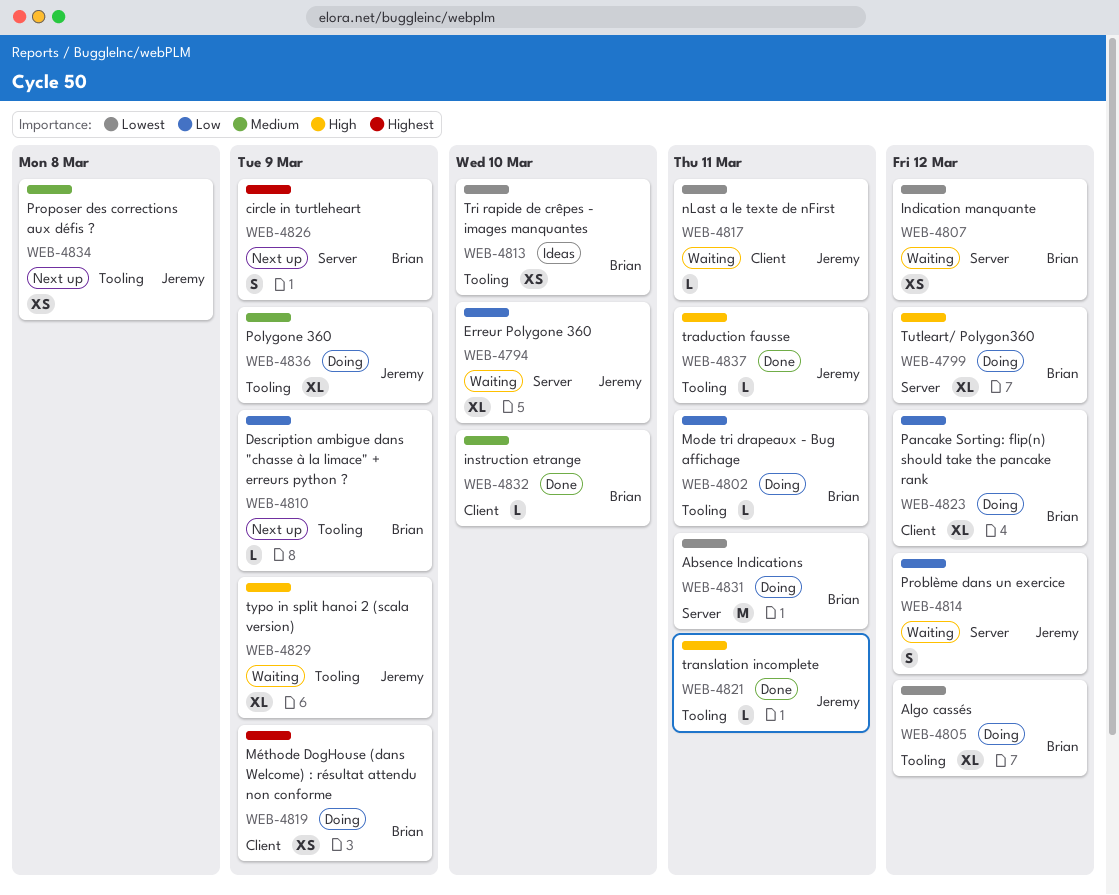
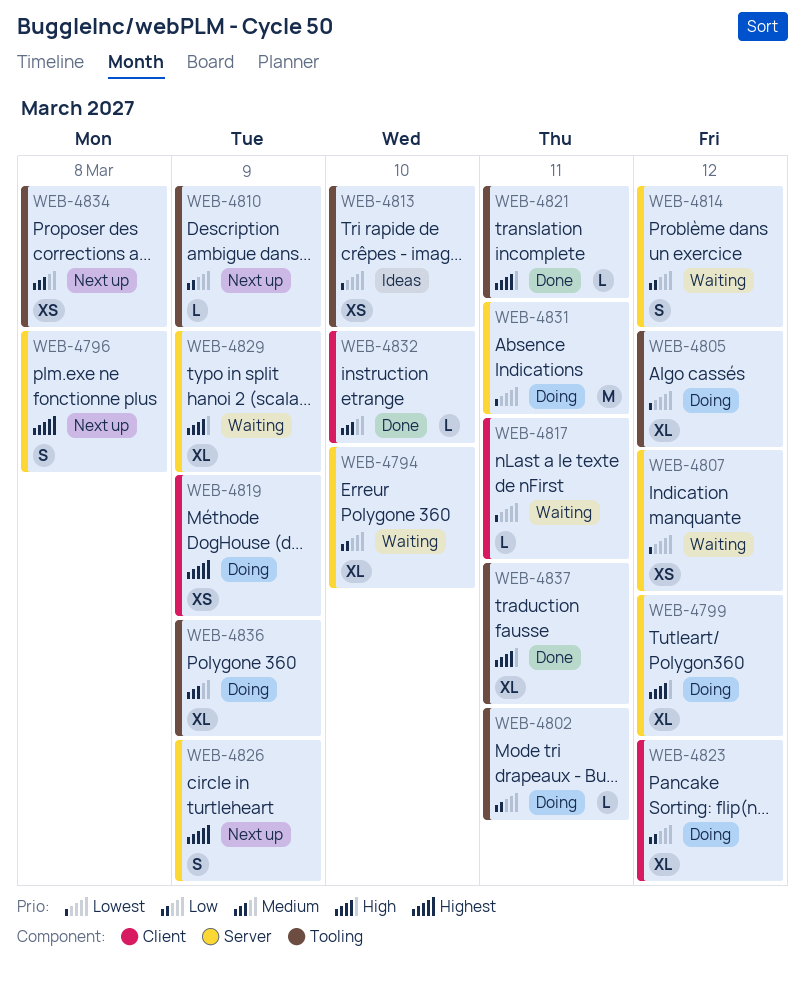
WEB-4796: none -> present
WEB-4829, label: Tooling -> Server
WEB-4837, estimate: L -> XL

